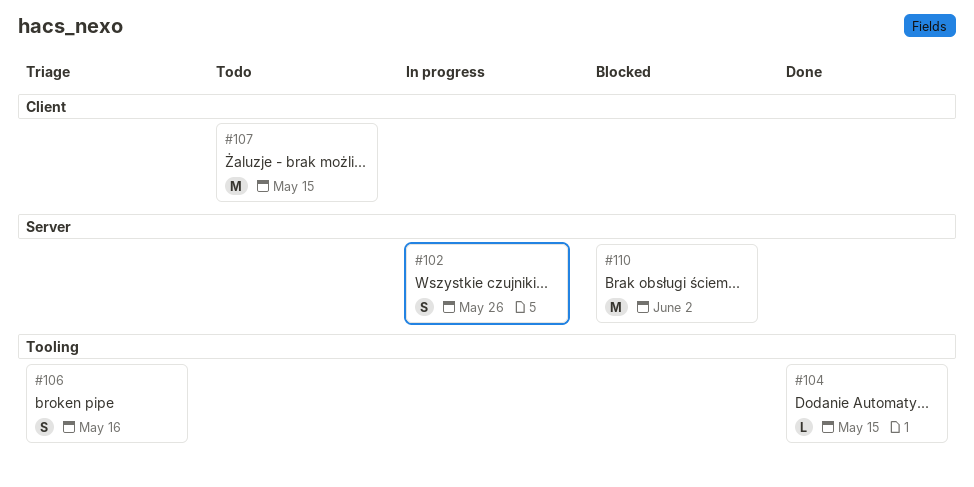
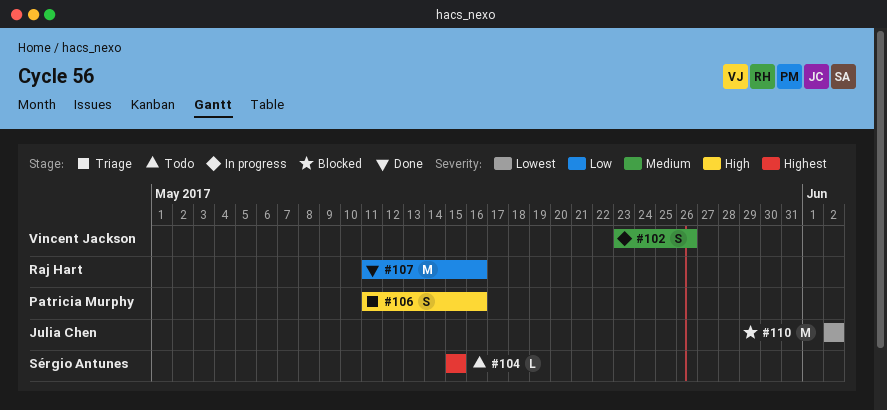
#104, status: Done -> Todo
#107, status: Todo -> Done
#107, due: May 15 -> May 16

